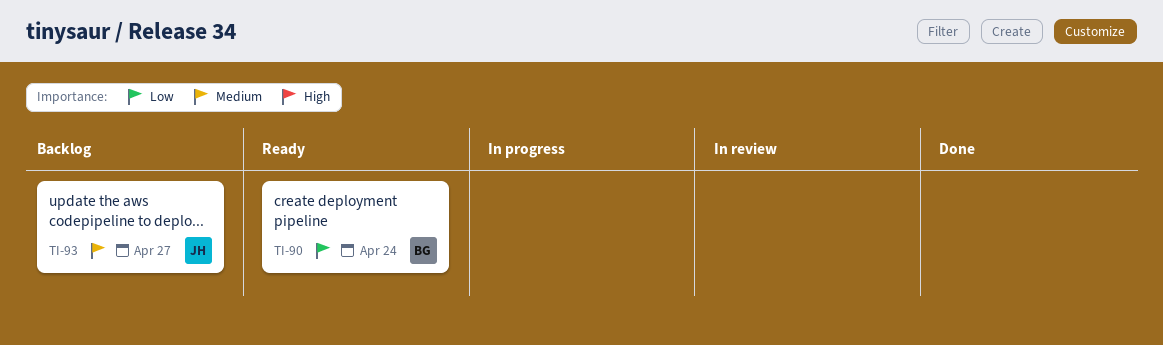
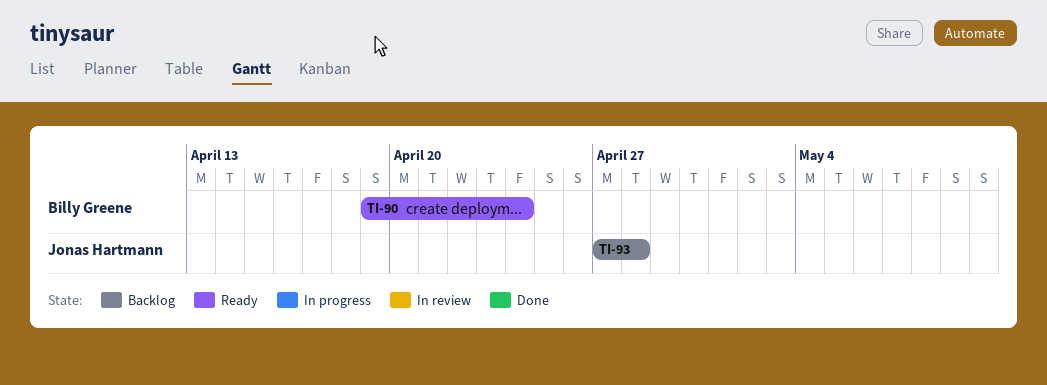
TI-93, due: Apr 27 -> Apr 28

